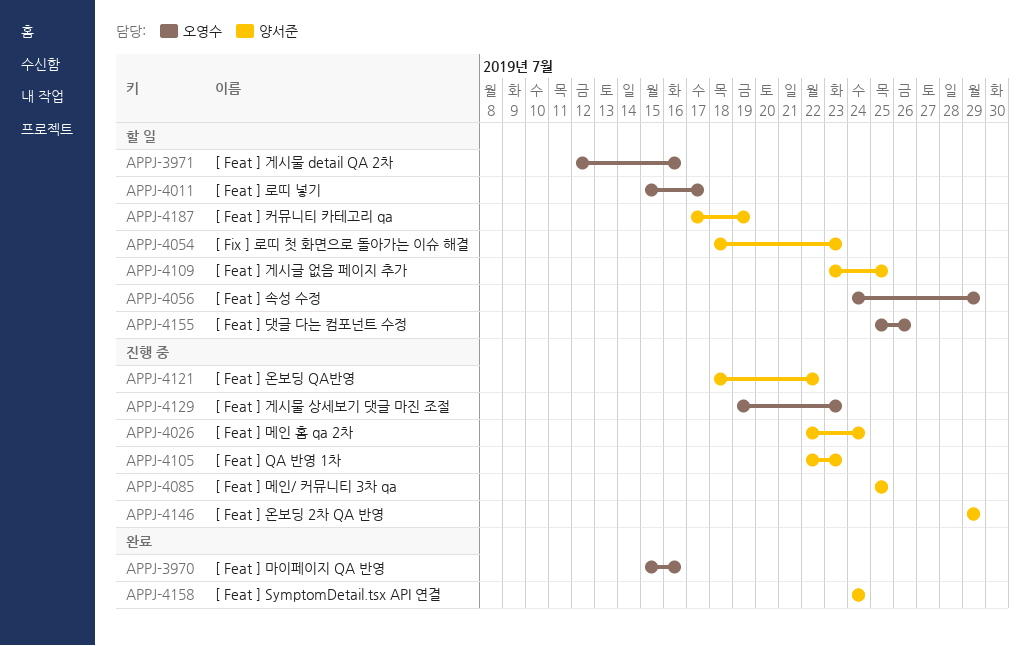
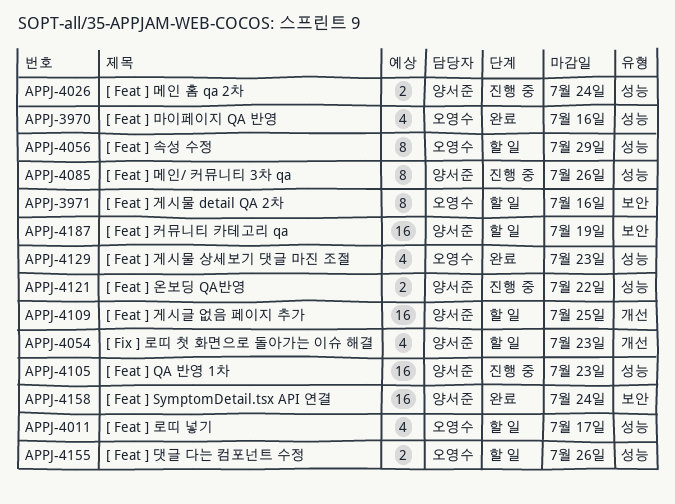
APPJ-4085, due: Jul 25 -> Jul 26
APPJ-4129, status: 진행 중 -> 완료
APPJ-4146: present -> none

